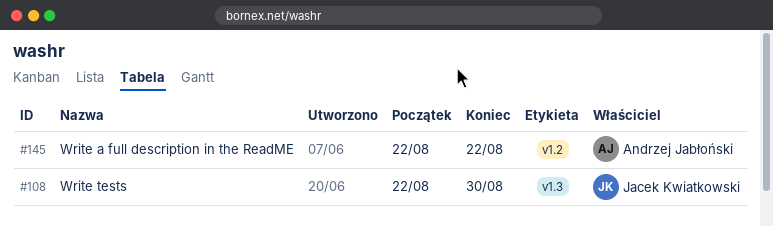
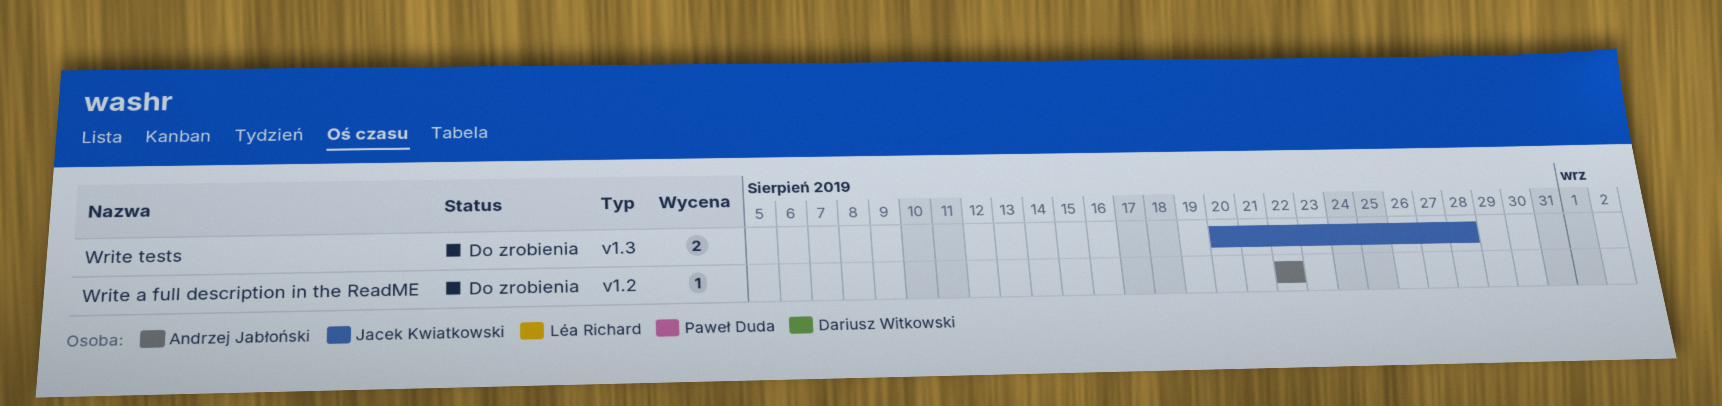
Write tests, start: Aug 22 -> Aug 20
Write tests, due: Aug 30 -> Aug 28

